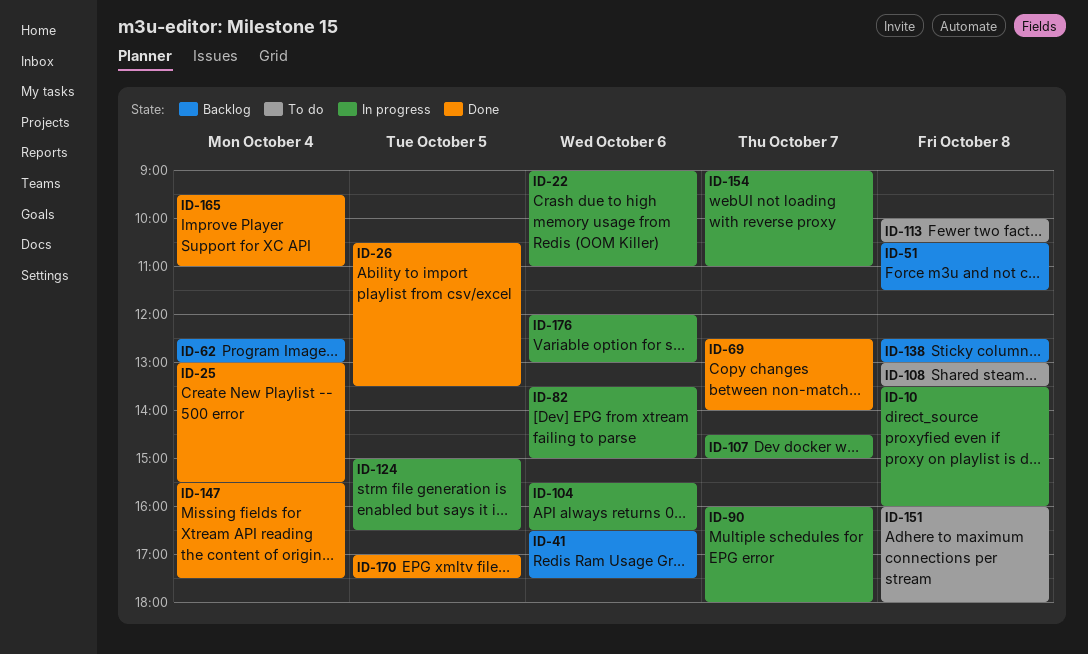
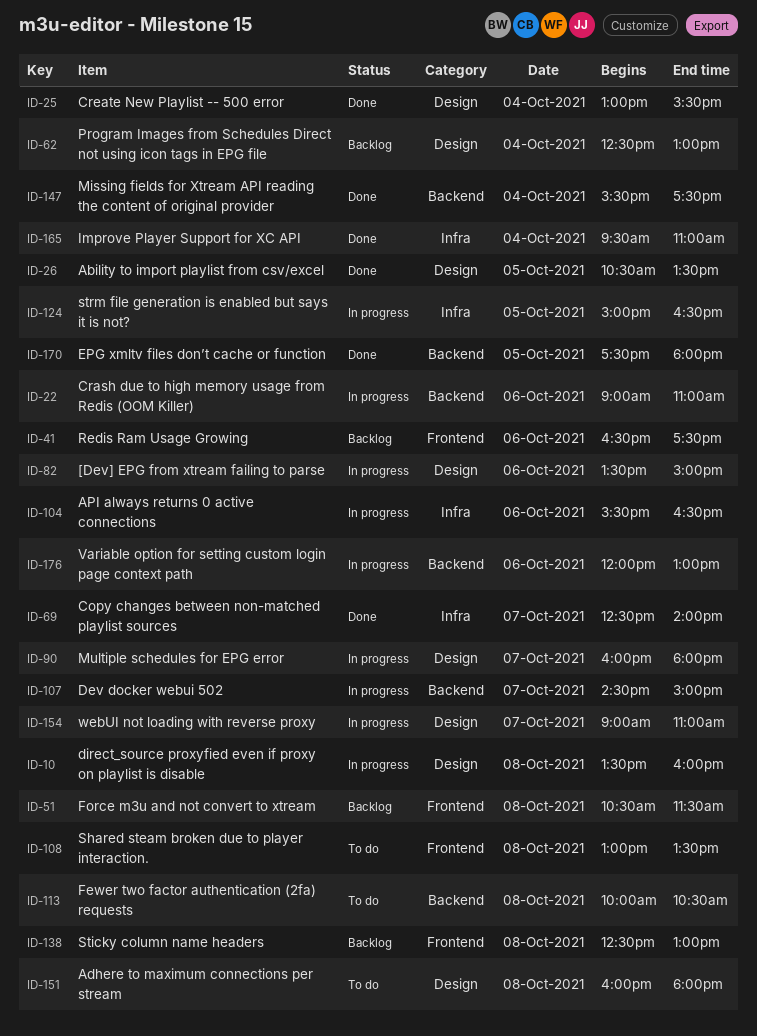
ID-170, begins: 17:00 -> 17:30
ID-170, ends: 17:30 -> 18:00

